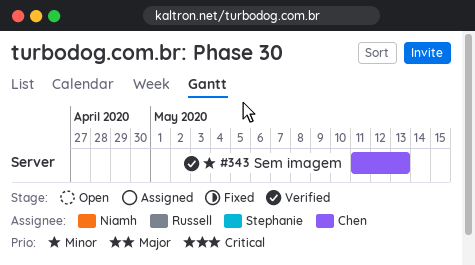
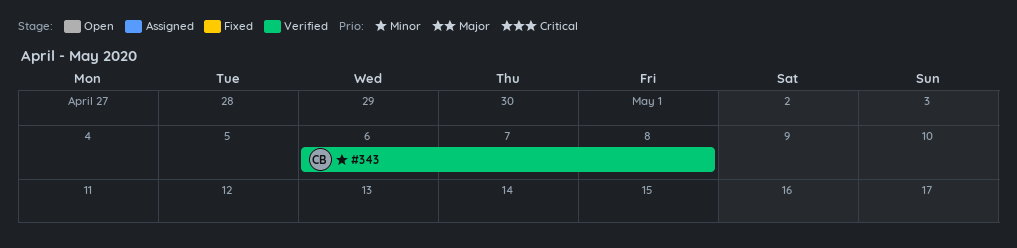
#343, start: May 11 -> May 6
#343, due: May 13 -> May 8

